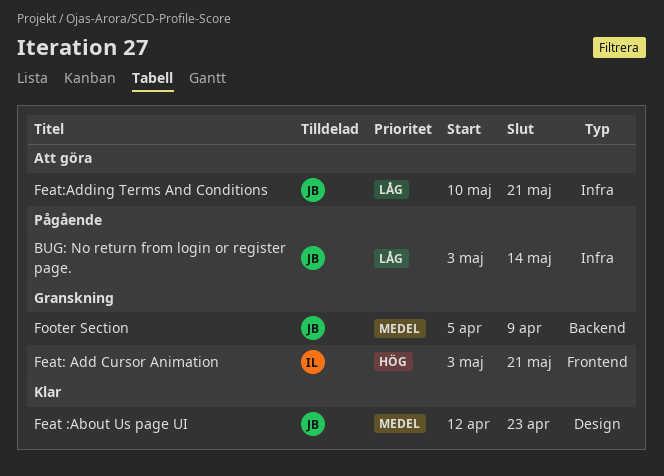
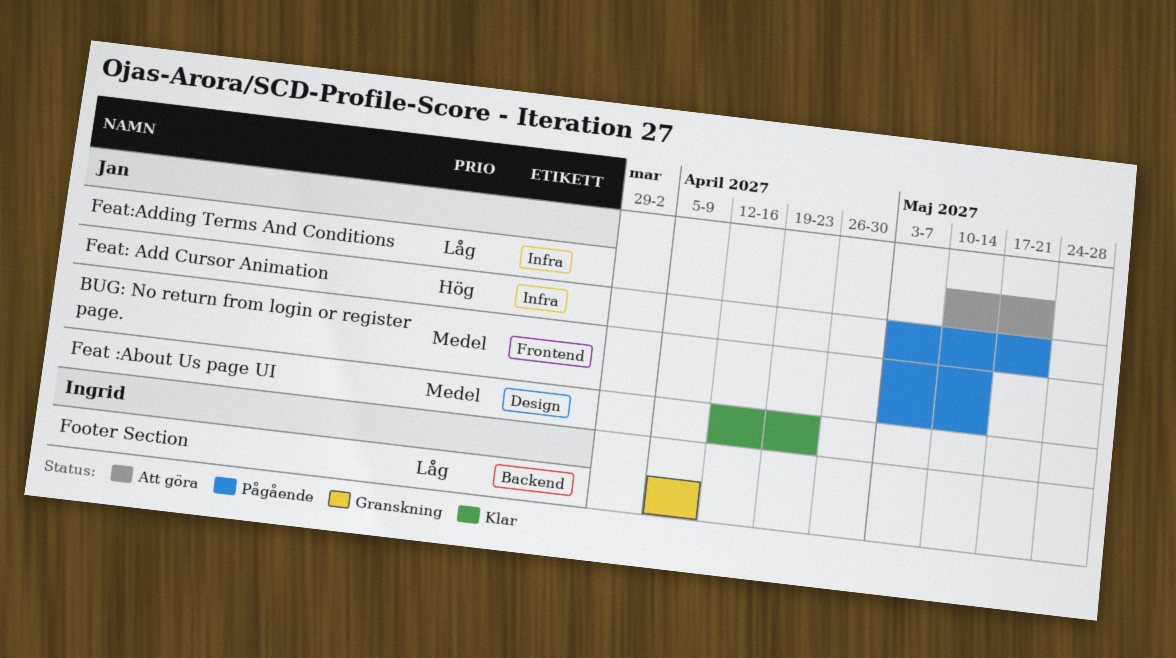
BUG: No return from login or register page., priority: Låg -> Medel
BUG: No return from login or register page., label: Infra -> Frontend
Feat: Add Cursor Animation, status: Granskning -> Pågående
Feat: Add Cursor Animation, owner: Ingrid -> Jan
Feat: Add Cursor Animation, label: Frontend -> Infra
Footer Section, owner: Jan -> Ingrid
Footer Section, priority: Medel -> Låg

